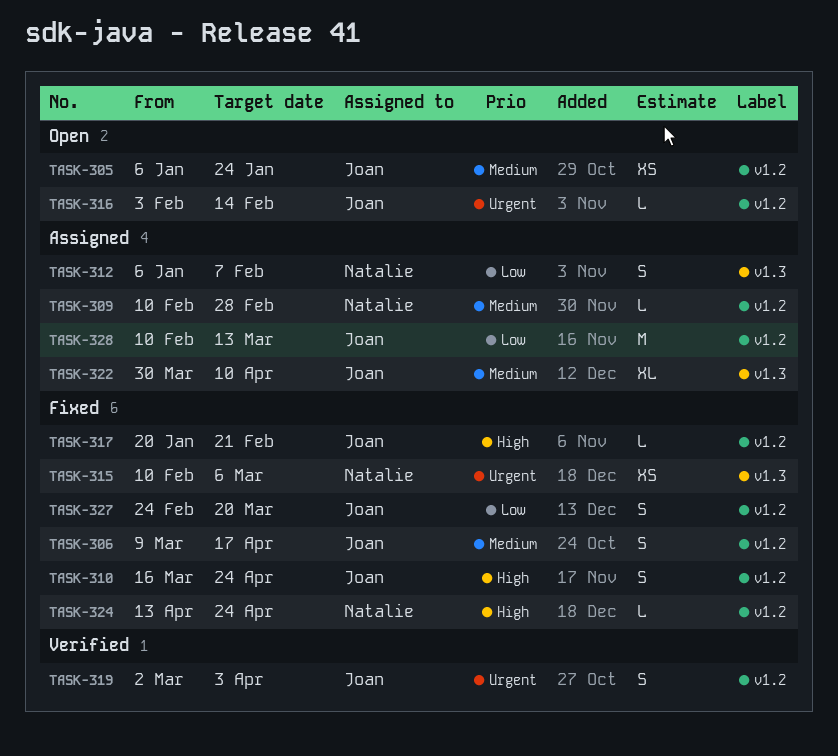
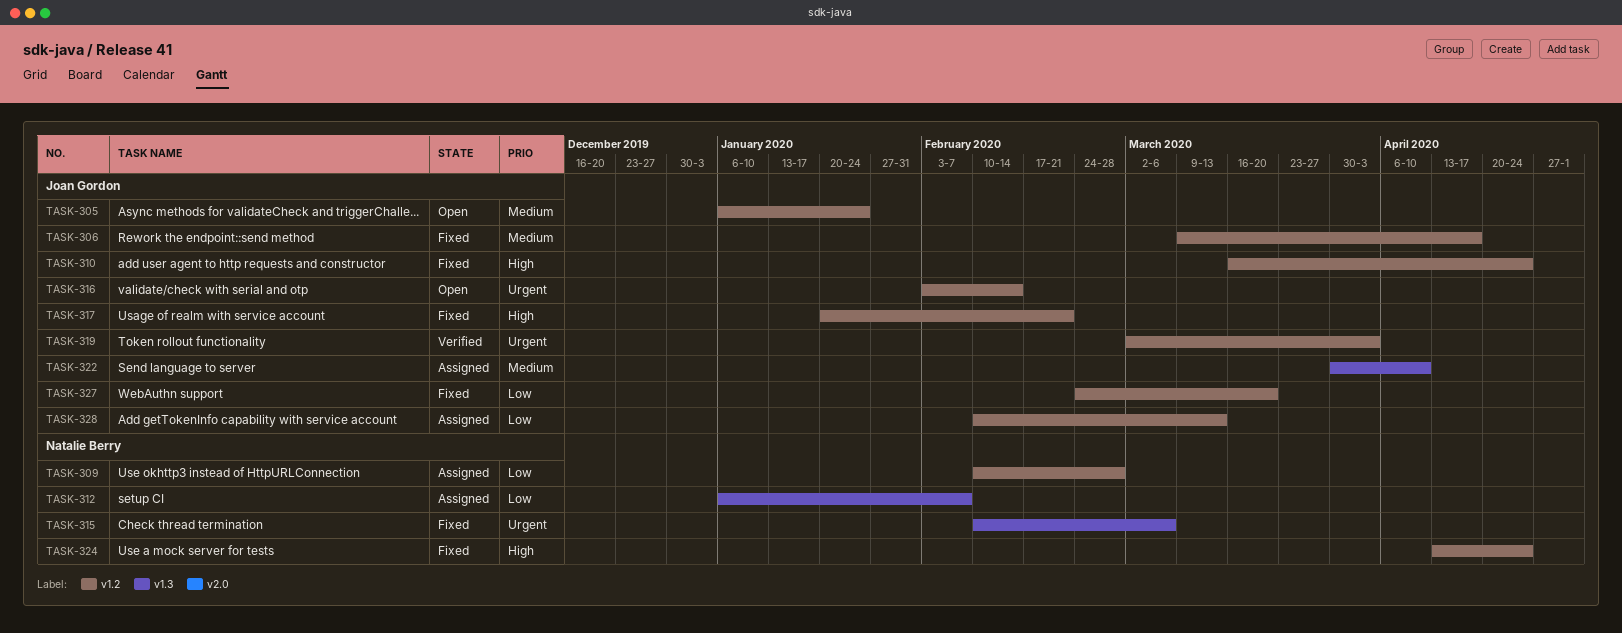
TASK-309, priority: Medium -> Low

